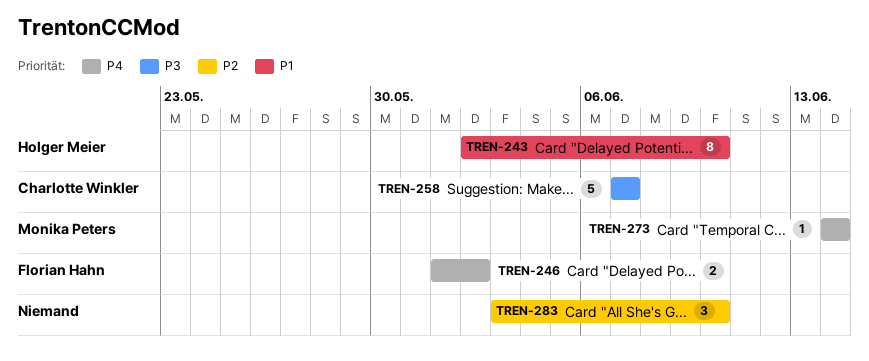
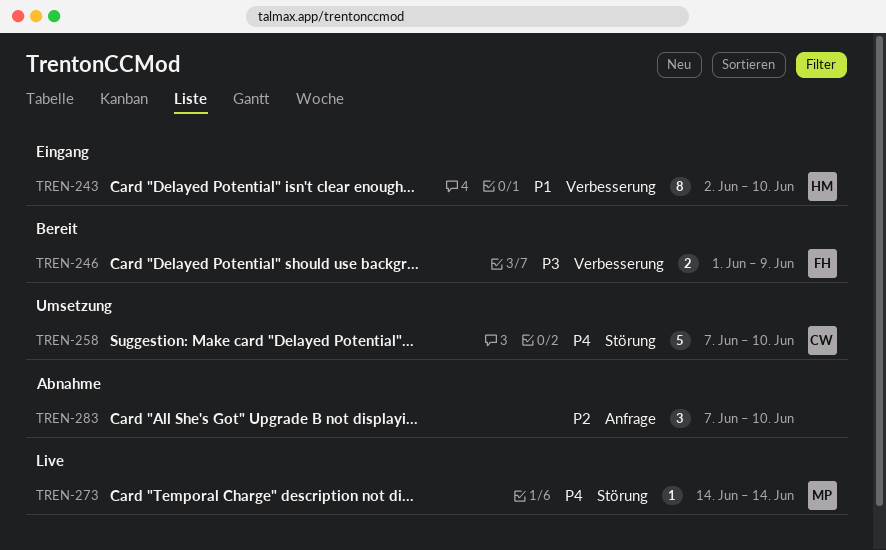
TREN-246, priority: P4 -> P3
TREN-246, due: Jun 2 -> Jun 9
TREN-258, priority: P3 -> P4
TREN-258, due: Jun 7 -> Jun 10
TREN-283, start: Jun 3 -> Jun 7

